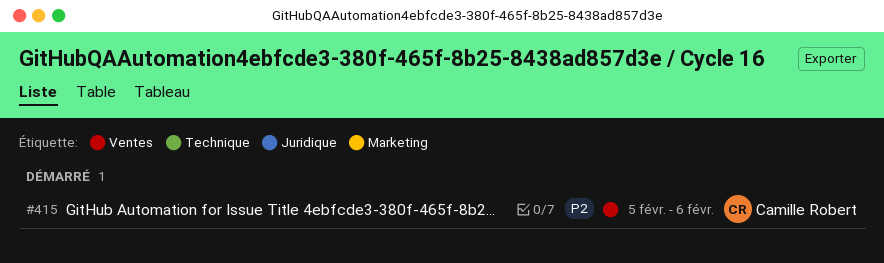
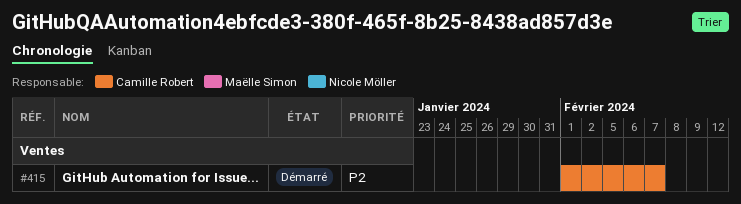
#415, start: Feb 5 -> Feb 1
#415, due: Feb 6 -> Feb 7

